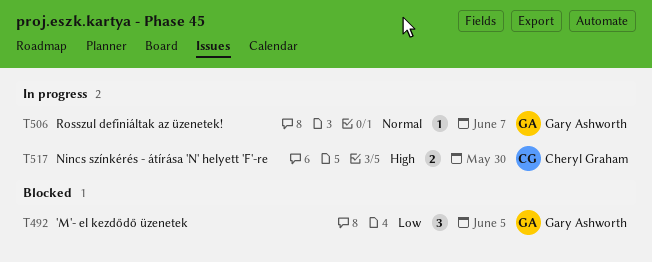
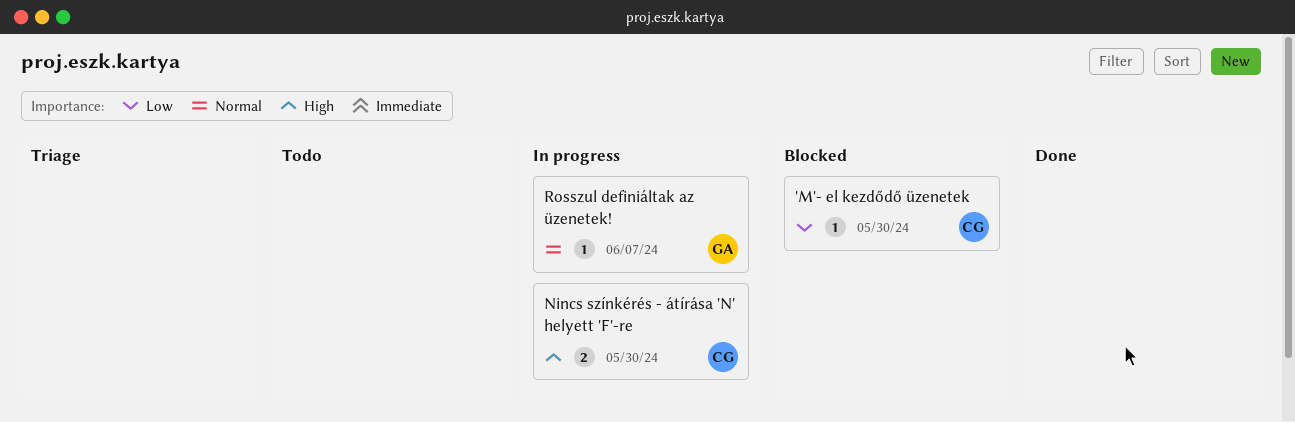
'M'- el kezdődő üzenetek, owner: Gary Ashworth -> Cheryl Graham
'M'- el kezdődő üzenetek, estimate: 3 -> 1
'M'- el kezdődő üzenetek, due: Jun 5 -> May 30

